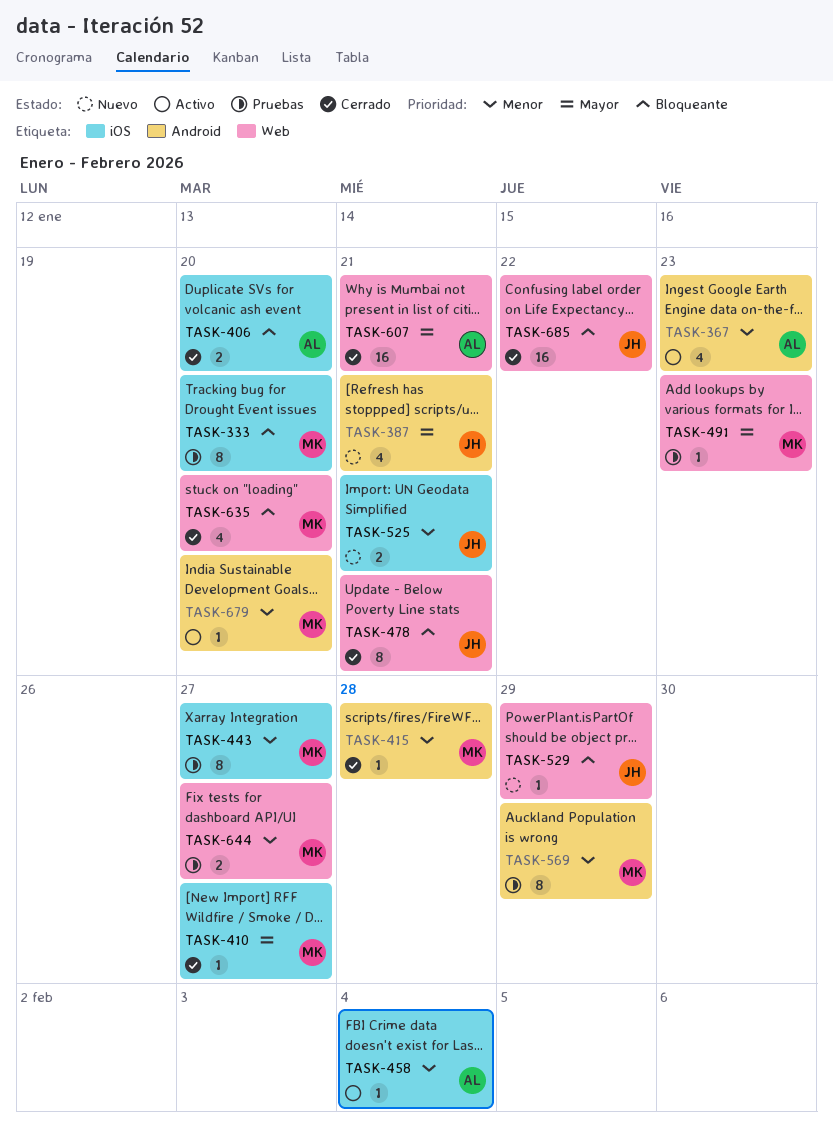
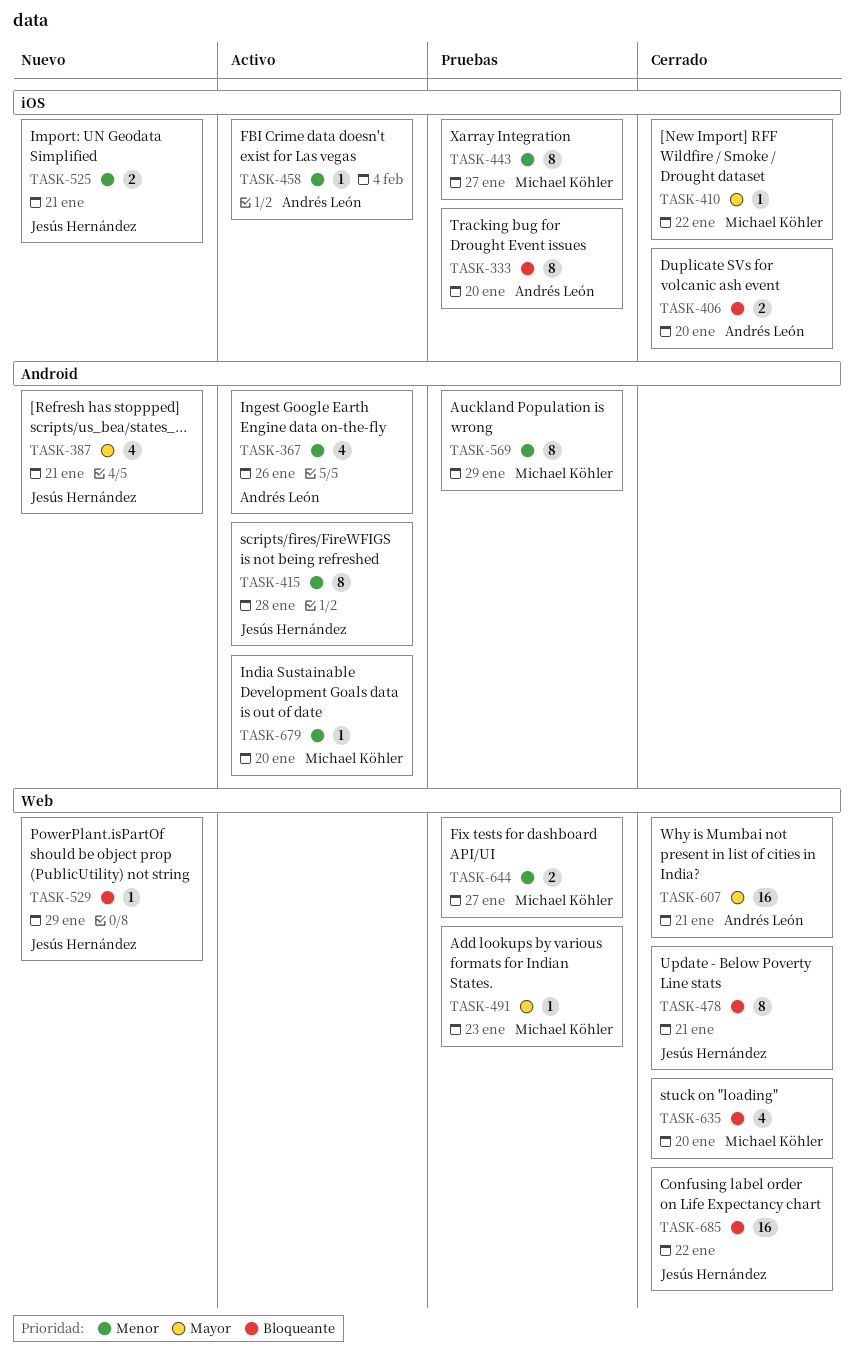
TASK-333, owner: Michael Köhler -> Andrés León
TASK-367, due: Jan 23 -> Jan 26
TASK-410, due: Jan 27 -> Jan 22
TASK-415, status: Cerrado -> Activo
TASK-415, owner: Michael Köhler -> Jesús Hernández
TASK-415, estimate: 1 -> 8

